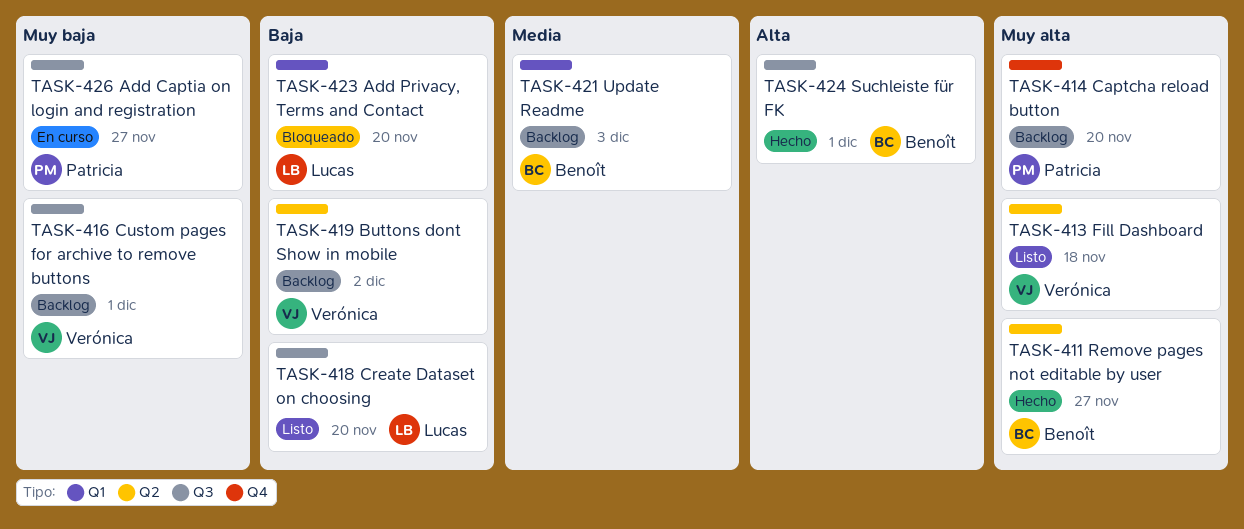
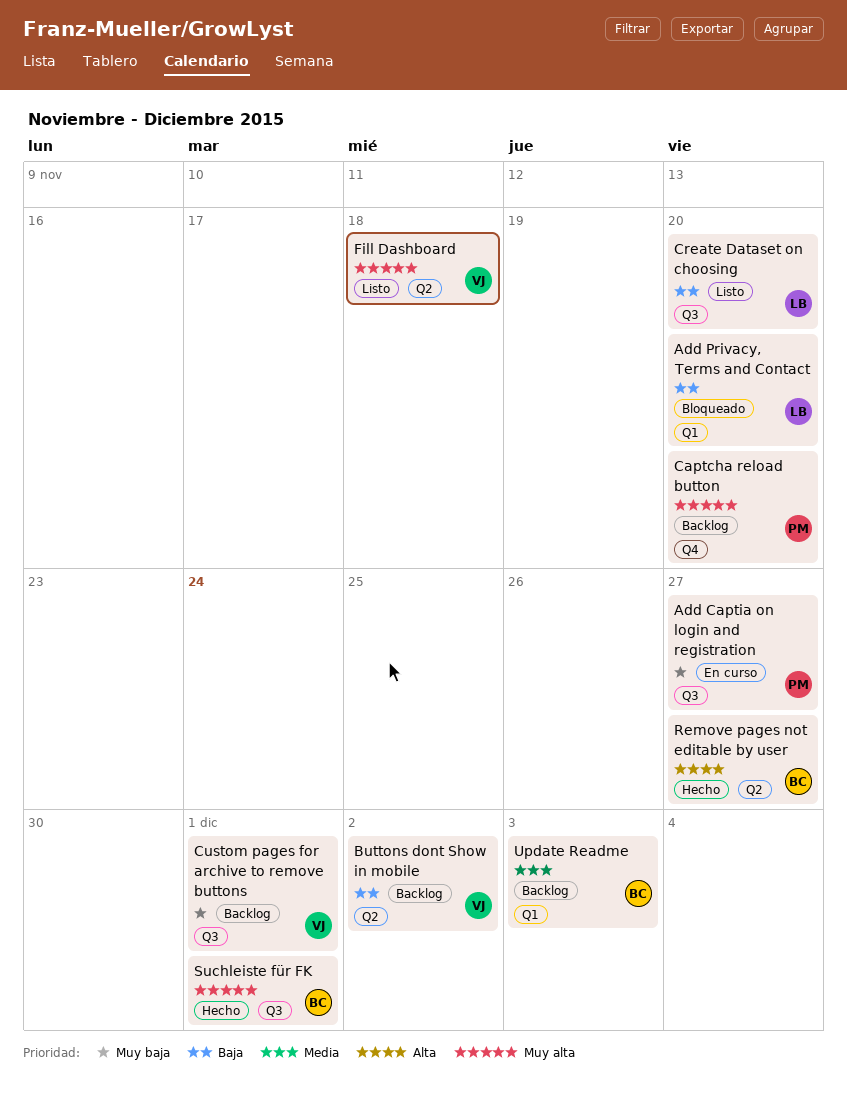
Remove pages not editable by user, priority: Muy alta -> Alta
Suchleiste für FK, priority: Alta -> Muy alta

